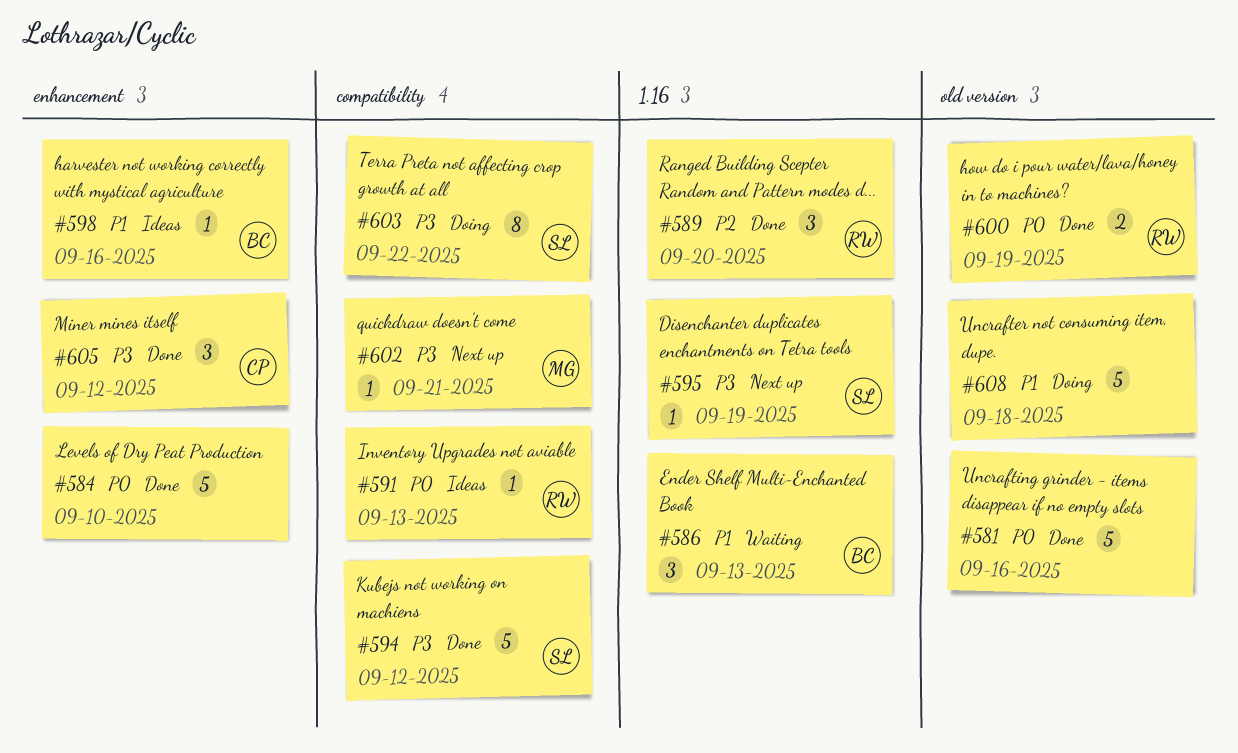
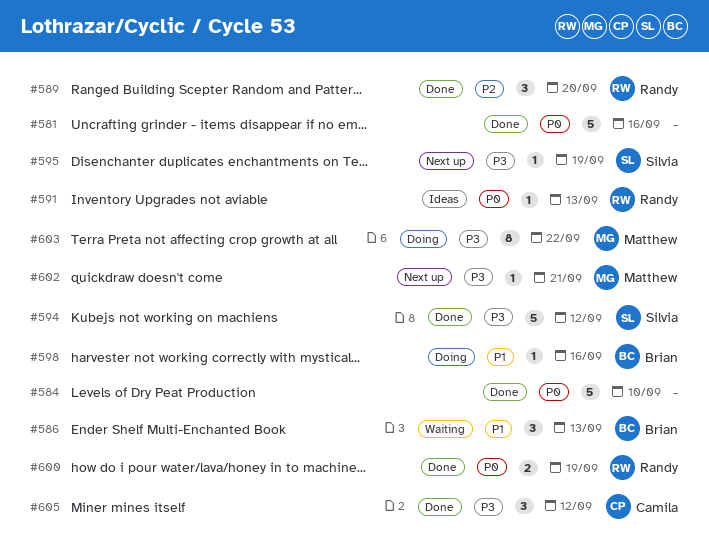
#598, status: Ideas -> Doing
#603, owner: Silvia -> Matthew
#608: present -> none

